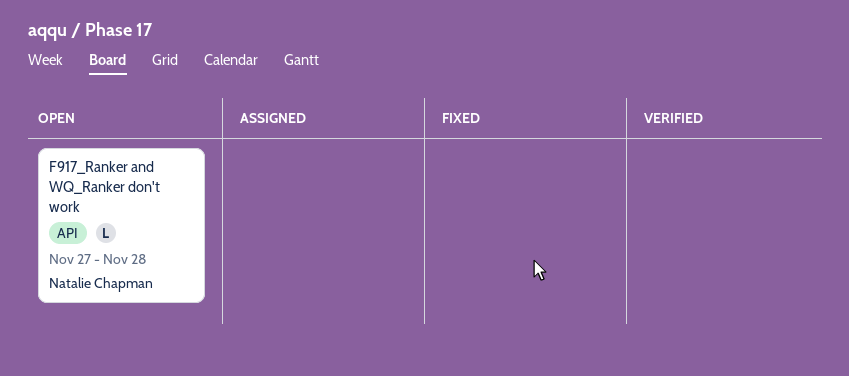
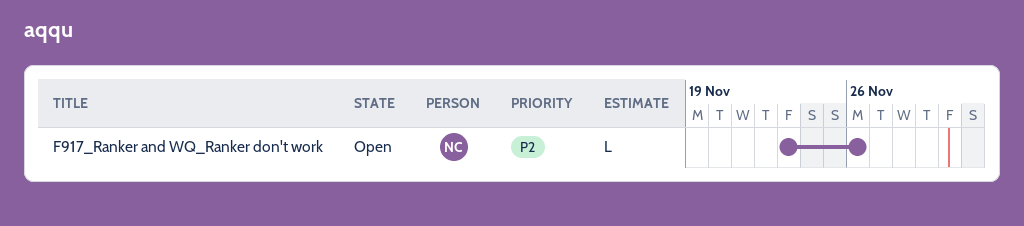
F917_Ranker and WQ_Ranker don't work, start: Nov 27 -> Nov 23
F917_Ranker and WQ_Ranker don't work, due: Nov 28 -> Nov 26

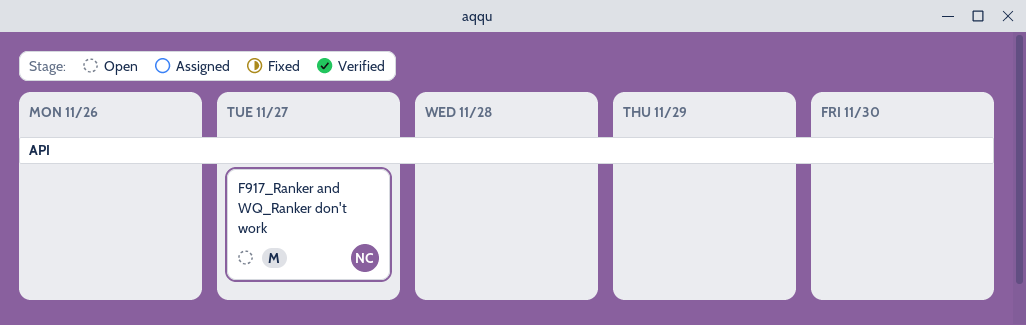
F917_Ranker and WQ_Ranker don't work, estimate: L -> M
F917_Ranker and WQ_Ranker don't work, due: Nov 26 -> Nov 27

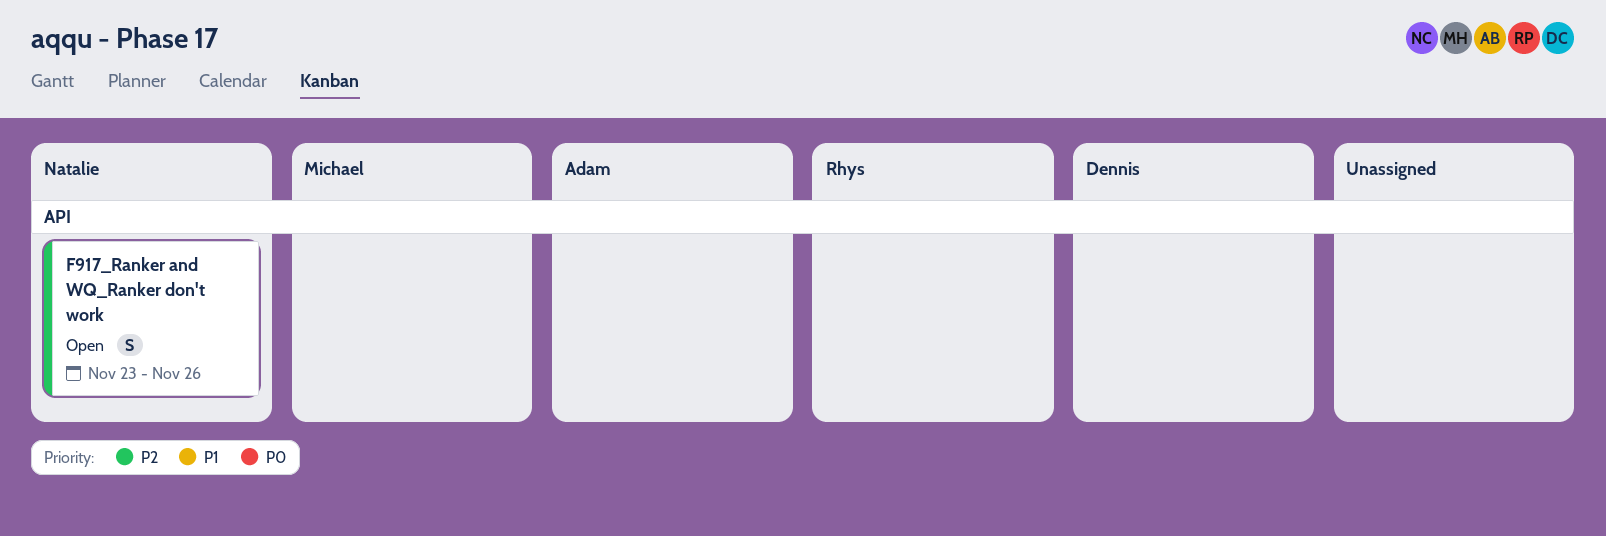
F917_Ranker and WQ_Ranker don't work, estimate: M -> S
F917_Ranker and WQ_Ranker don't work, due: Nov 27 -> Nov 26

